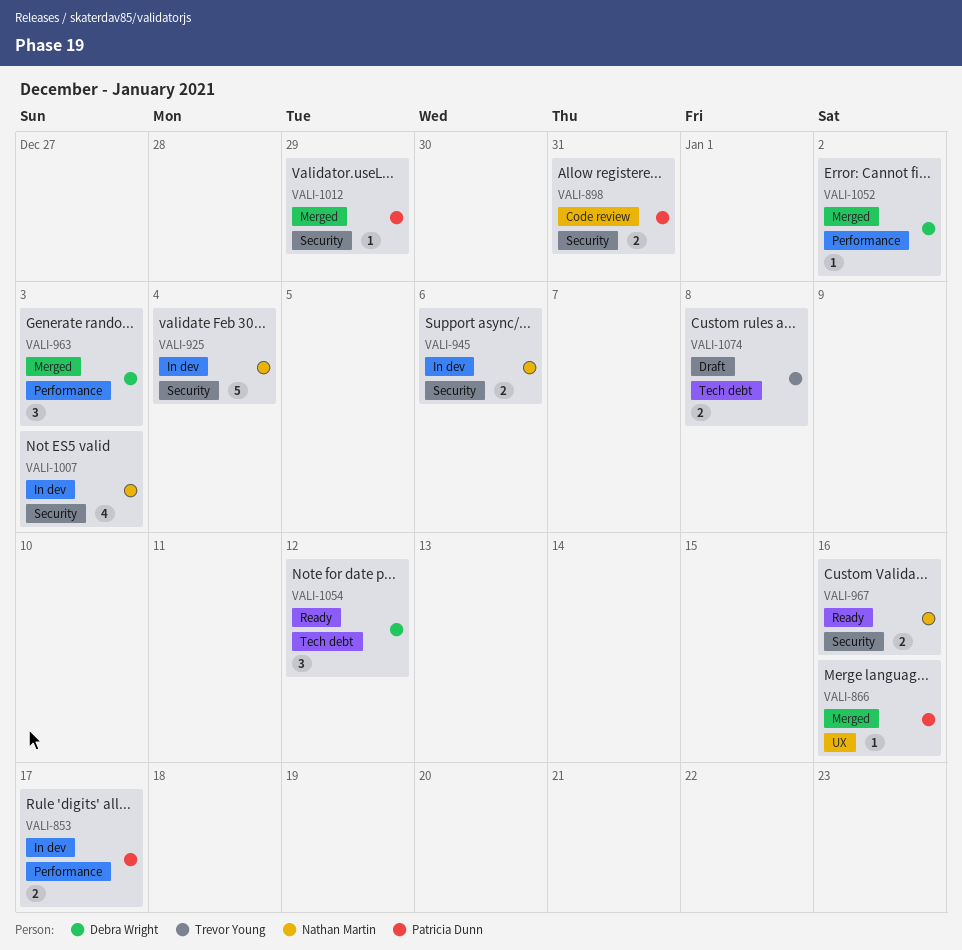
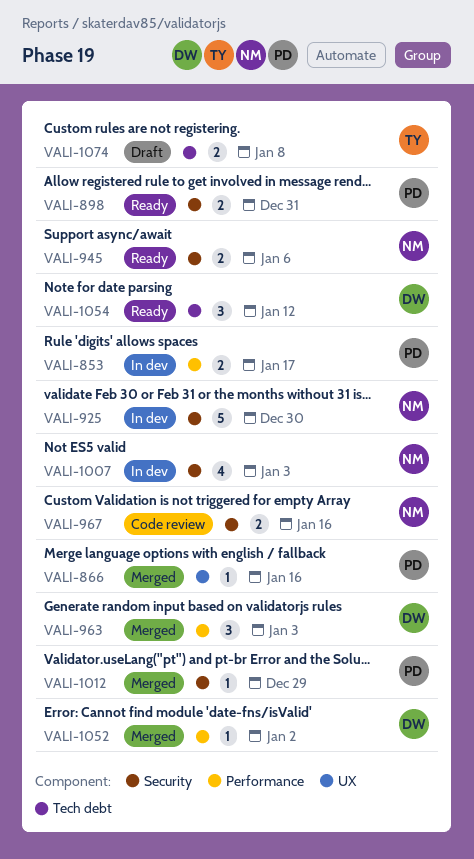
VALI-898, status: Code review -> Ready
VALI-925, due: Jan 4 -> Dec 30
VALI-945, status: In dev -> Ready
VALI-967, status: Ready -> Code review

